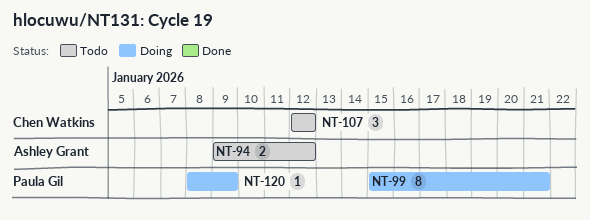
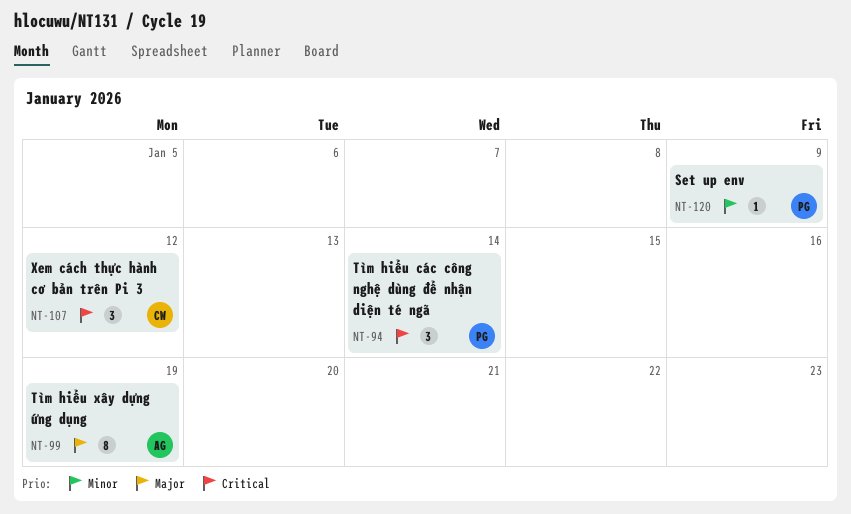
NT-94, owner: Ashley Grant -> Paula Gil
NT-94, estimate: 2 -> 3
NT-94, due: Jan 12 -> Jan 14
NT-99, owner: Paula Gil -> Ashley Grant
NT-99, due: Jan 21 -> Jan 19

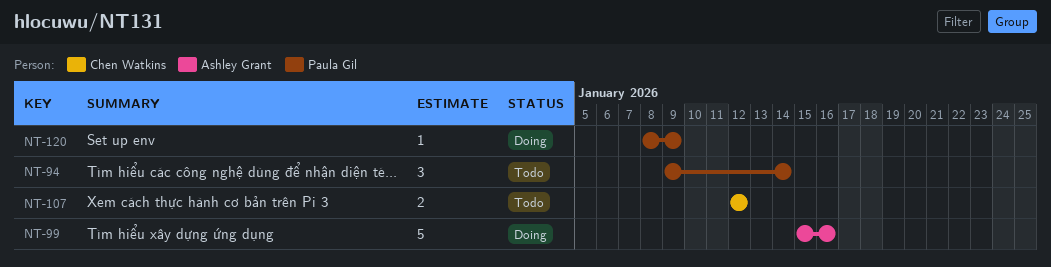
NT-99, estimate: 8 -> 5
NT-99, due: Jan 19 -> Jan 16
NT-107, estimate: 3 -> 2

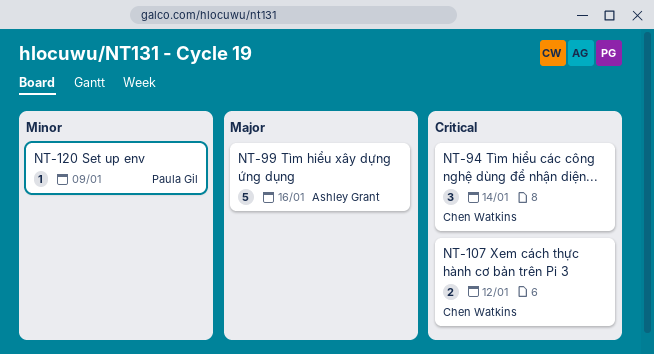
NT-94, owner: Paula Gil -> Chen Watkins

